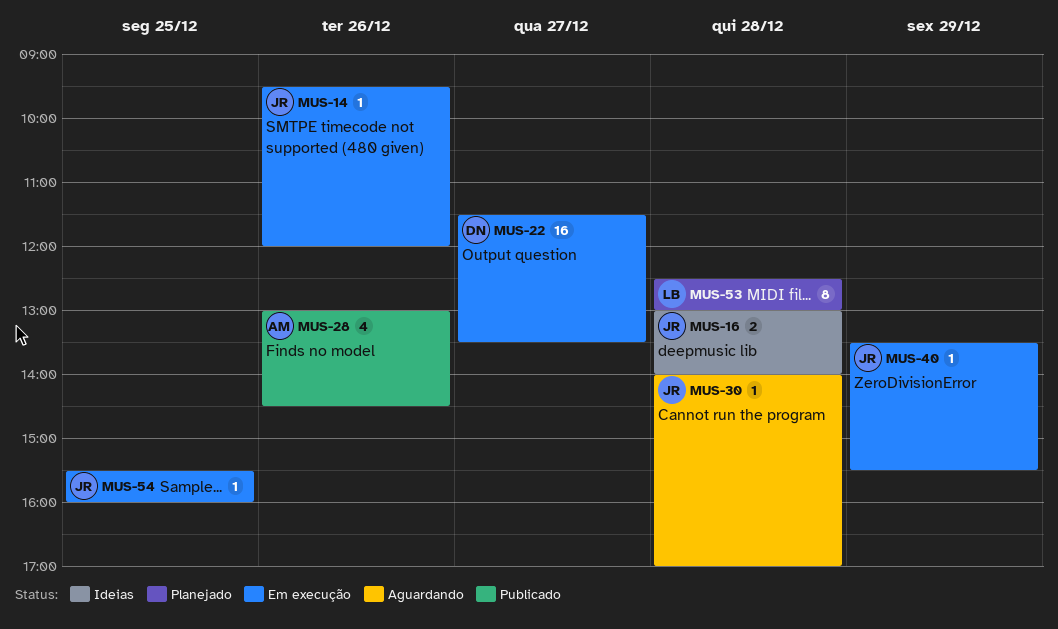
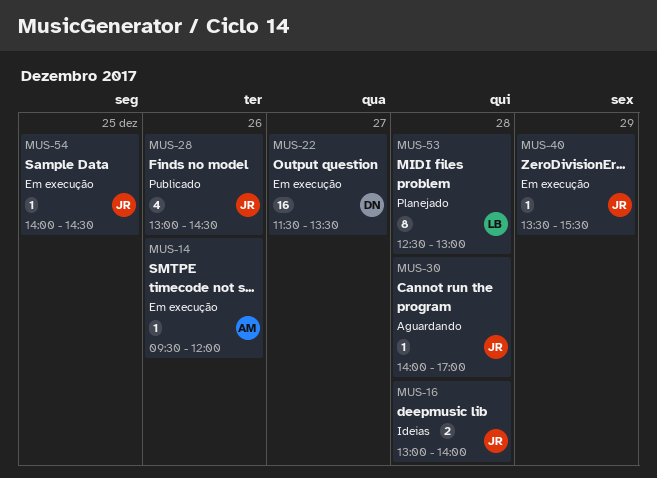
MUS-14, owner: JR -> AM
MUS-28, owner: AM -> JR
MUS-54, begins: 15:30 -> 14:00
MUS-54, ends: 16:00 -> 14:30

